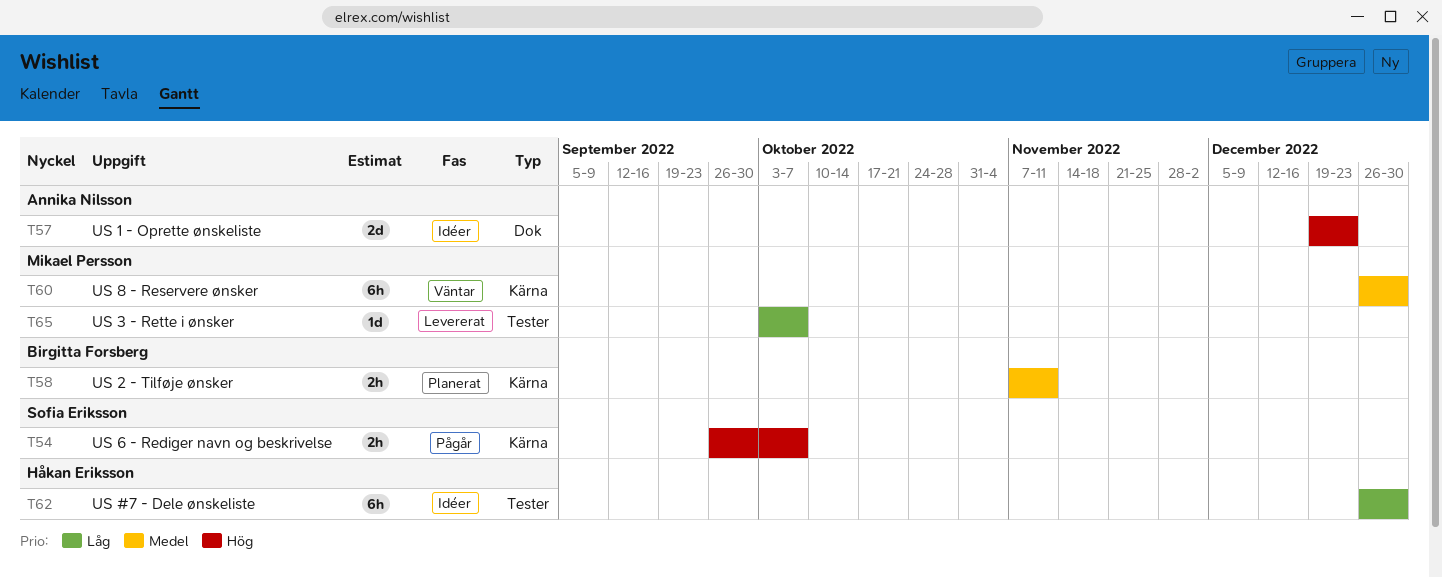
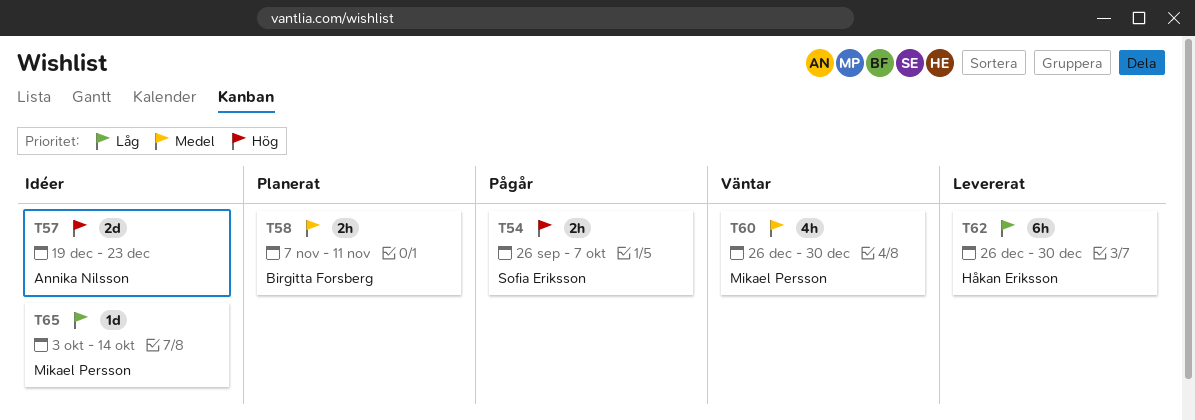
T60, estimate: 6h -> 4h
T62, status: Idéer -> Levererat
T65, status: Levererat -> Idéer
T65, due: Oct 7 -> Oct 14

